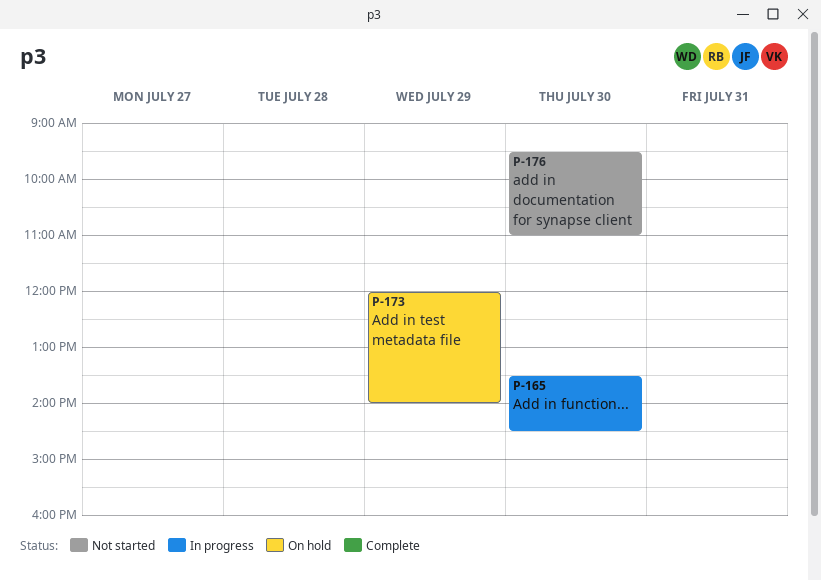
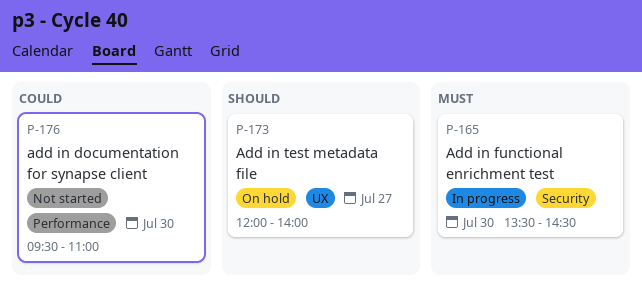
P-173, day: Jul 29 -> Jul 27

